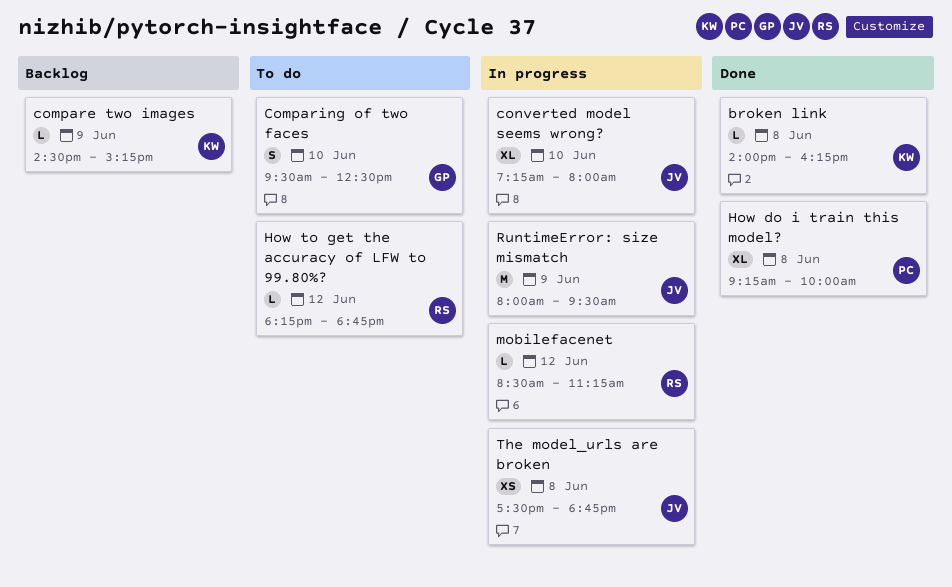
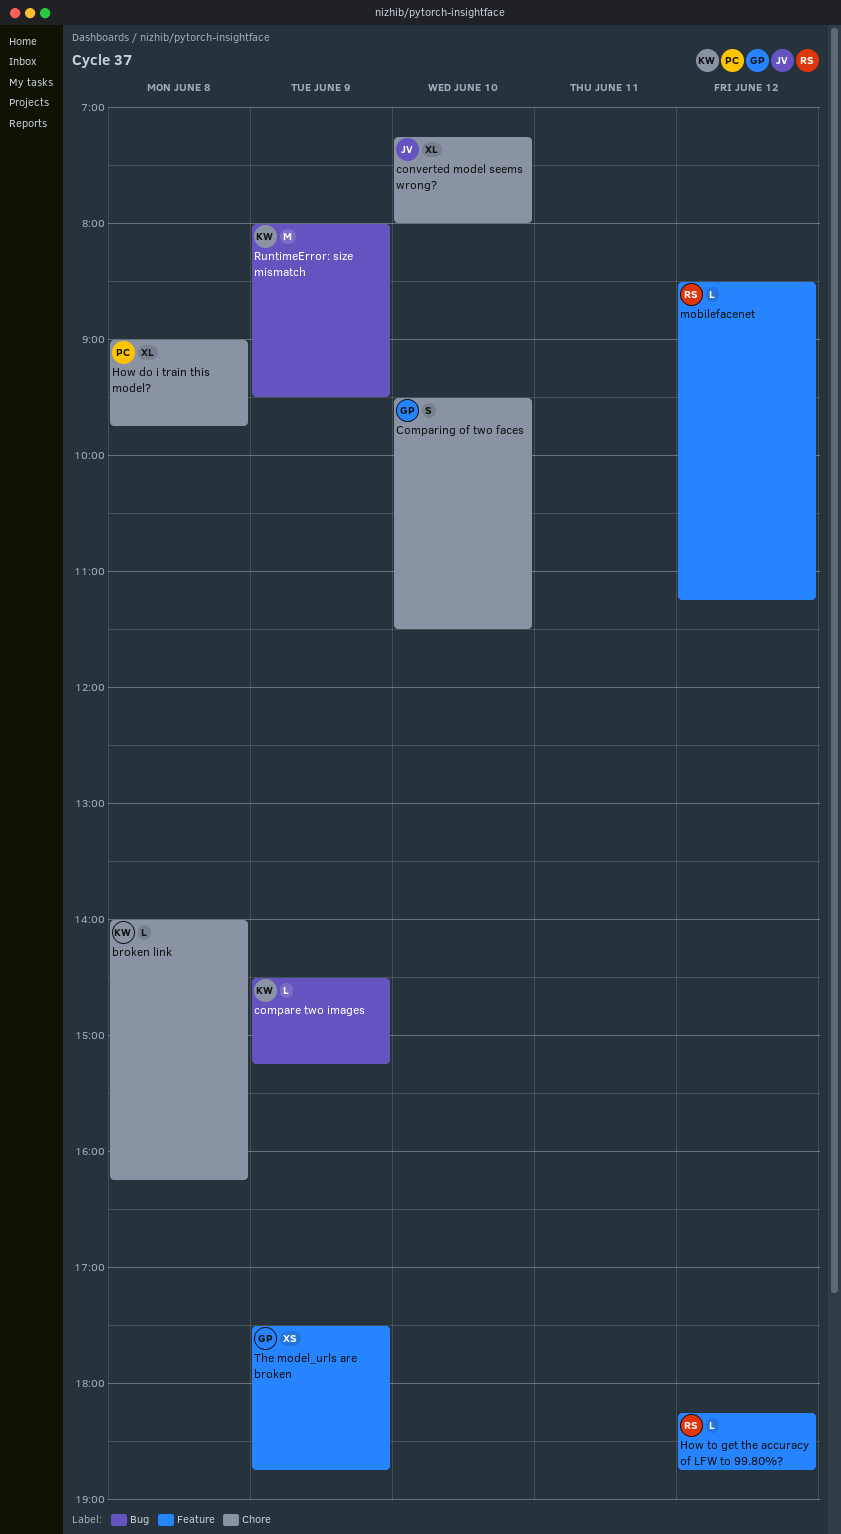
Comparing of two faces, ends: 12:30 -> 11:30
How do i train this model?, begins: 09:15 -> 09:00
How do i train this model?, ends: 10:00 -> 09:45
RuntimeError: size mismatch, owner: JV -> KW
The model_urls are broken, owner: JV -> GP
The model_urls are broken, day: Jun 8 -> Jun 9

